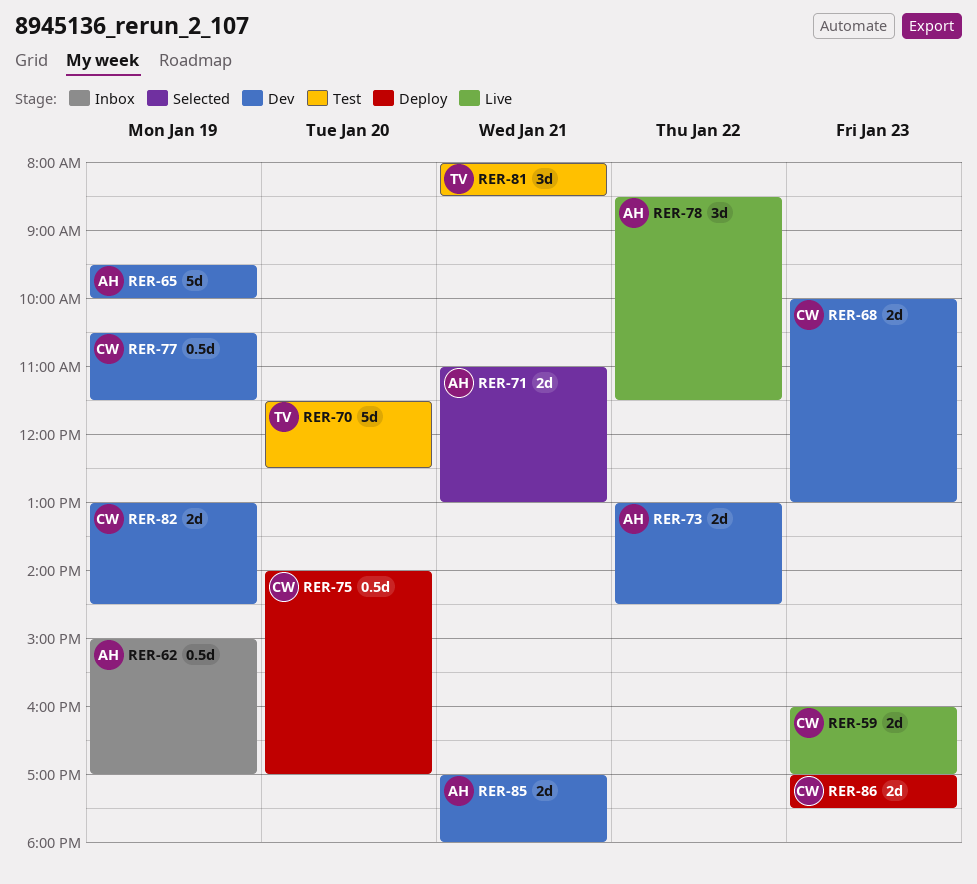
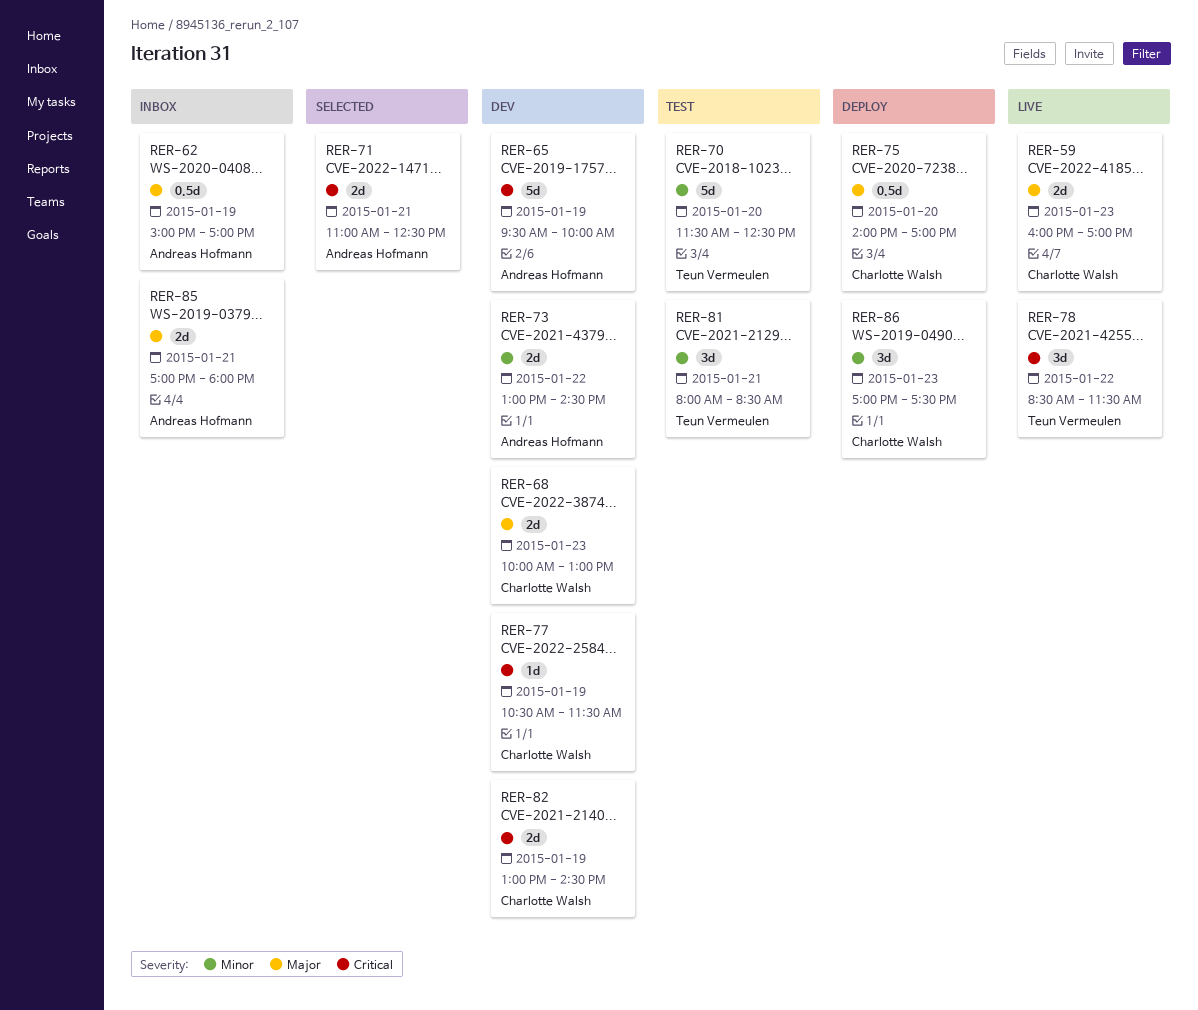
RER-71, ends: 13:00 -> 12:30
RER-77, estimate: 0.5d -> 1d
RER-78, owner: Andreas Hofmann -> Teun Vermeulen
RER-85, status: Dev -> Inbox
RER-86, estimate: 2d -> 3d

